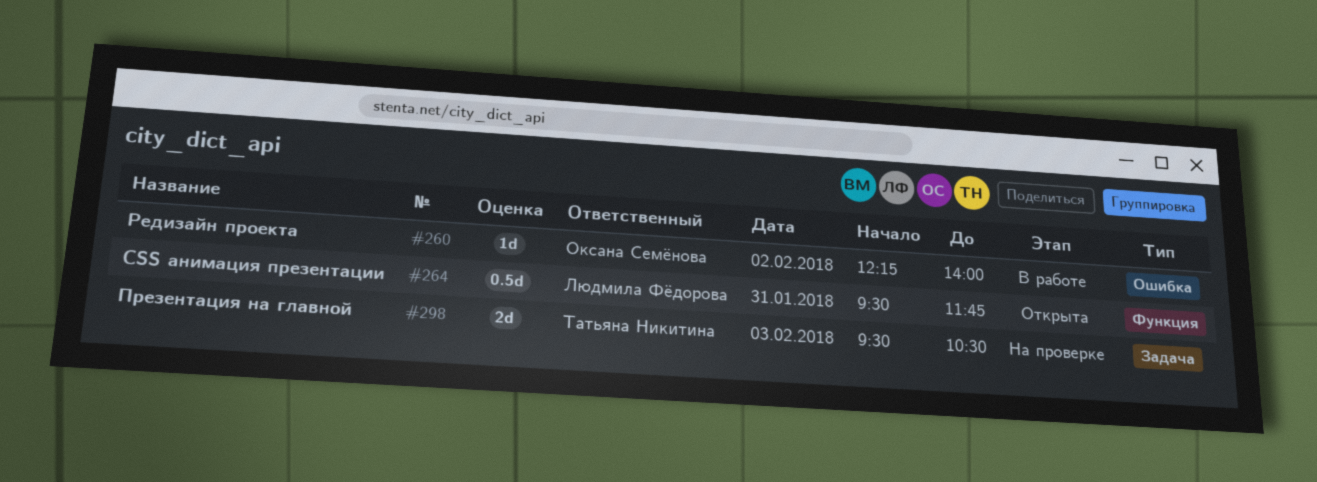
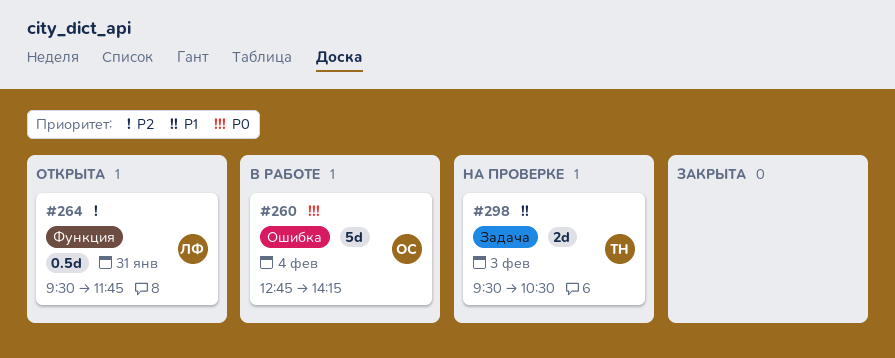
#260, estimate: 1d -> 5d
#260, day: Feb 2 -> Feb 4
#260, begins: 12:15 -> 12:45
#260, ends: 14:00 -> 14:15

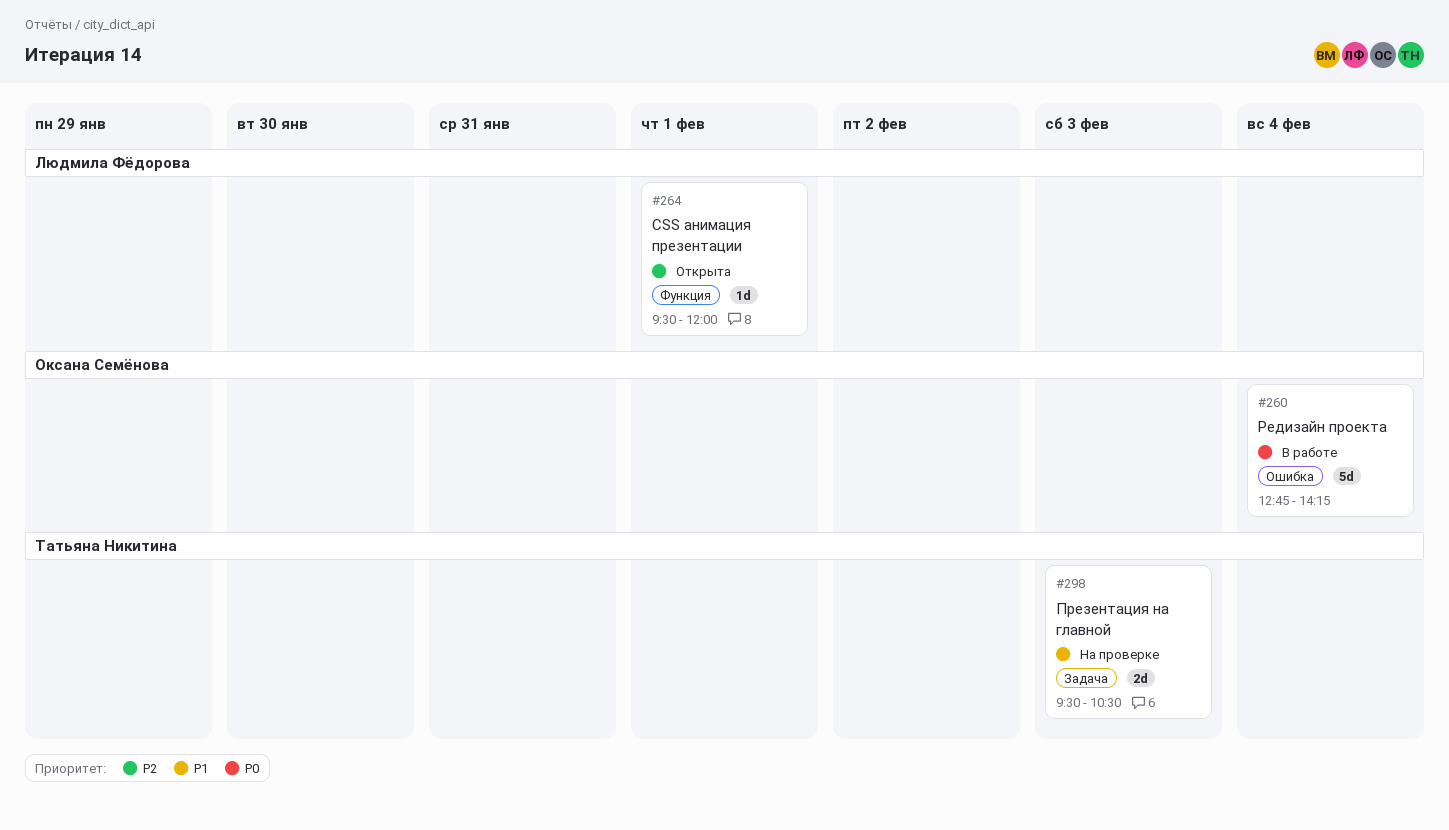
#264, estimate: 0.5d -> 1d
#264, day: Jan 31 -> Feb 1
#264, ends: 11:45 -> 12:00

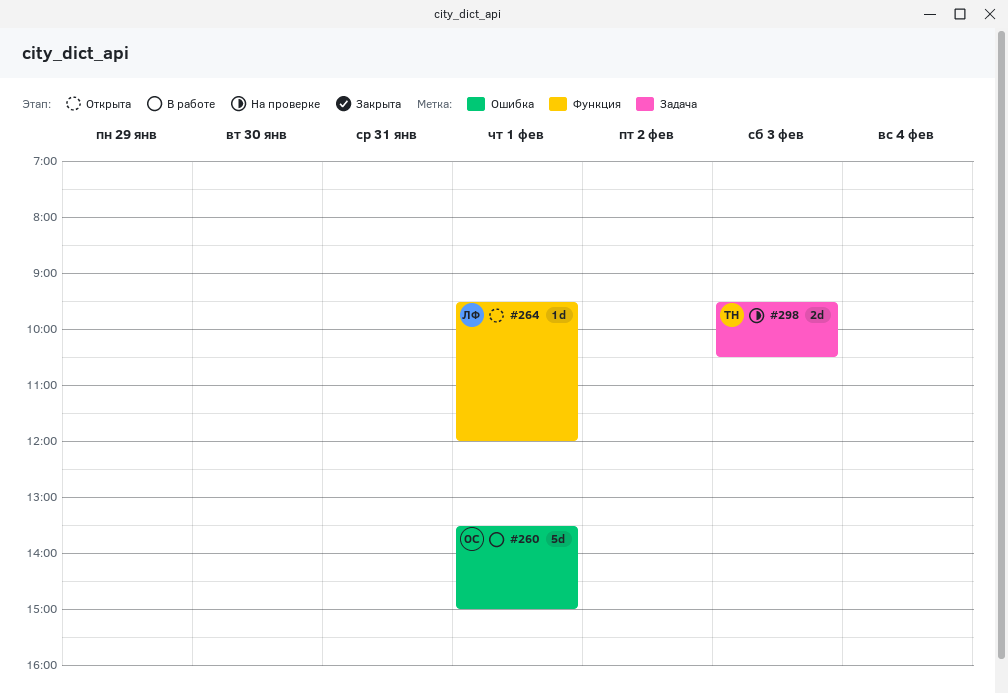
#260, day: Feb 4 -> Feb 1
#260, begins: 12:45 -> 13:30
#260, ends: 14:15 -> 15:00

